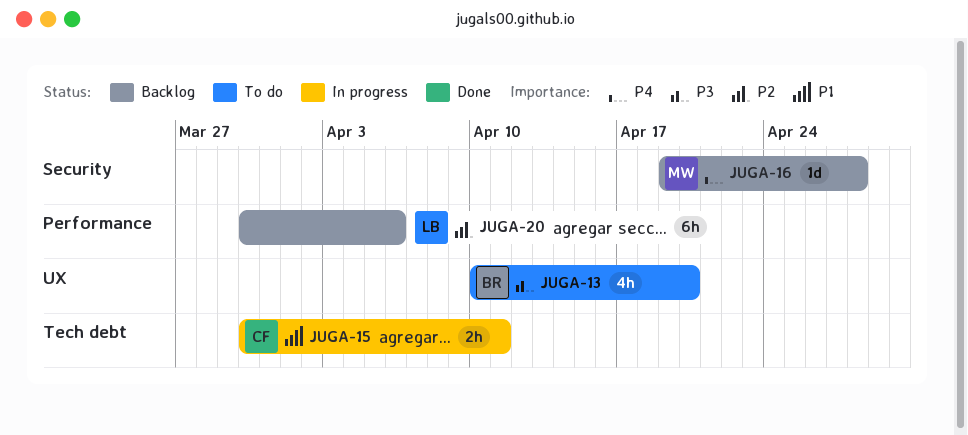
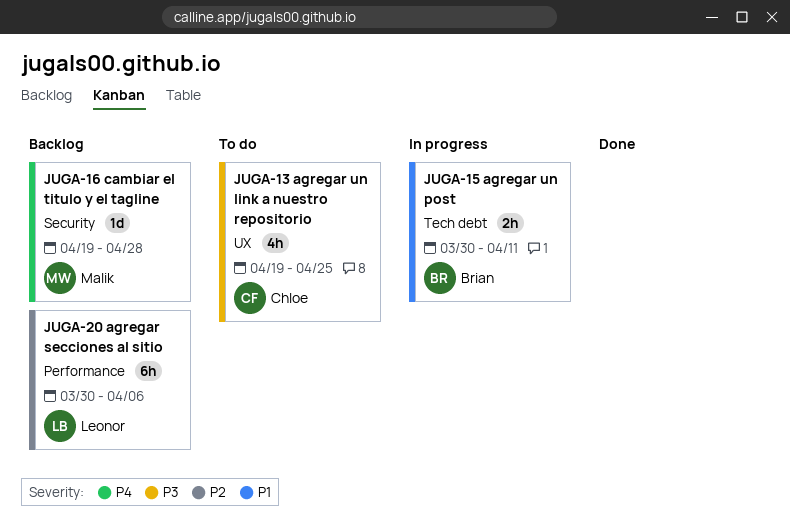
JUGA-13, owner: Brian -> Chloe
JUGA-13, start: Apr 10 -> Apr 19
JUGA-13, due: Apr 20 -> Apr 25
JUGA-15, owner: Chloe -> Brian

